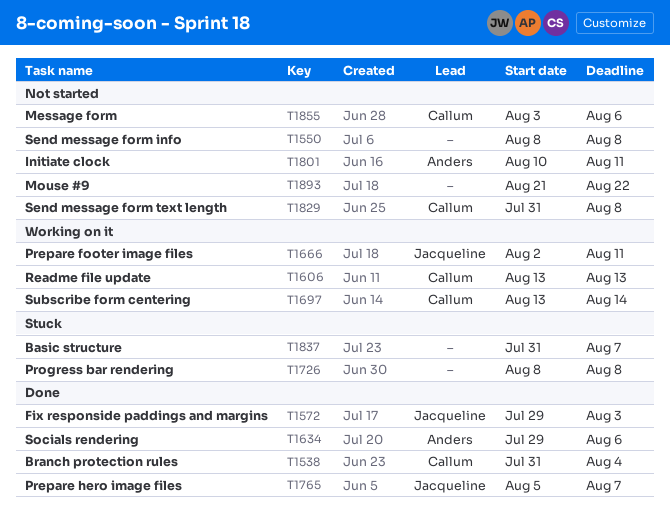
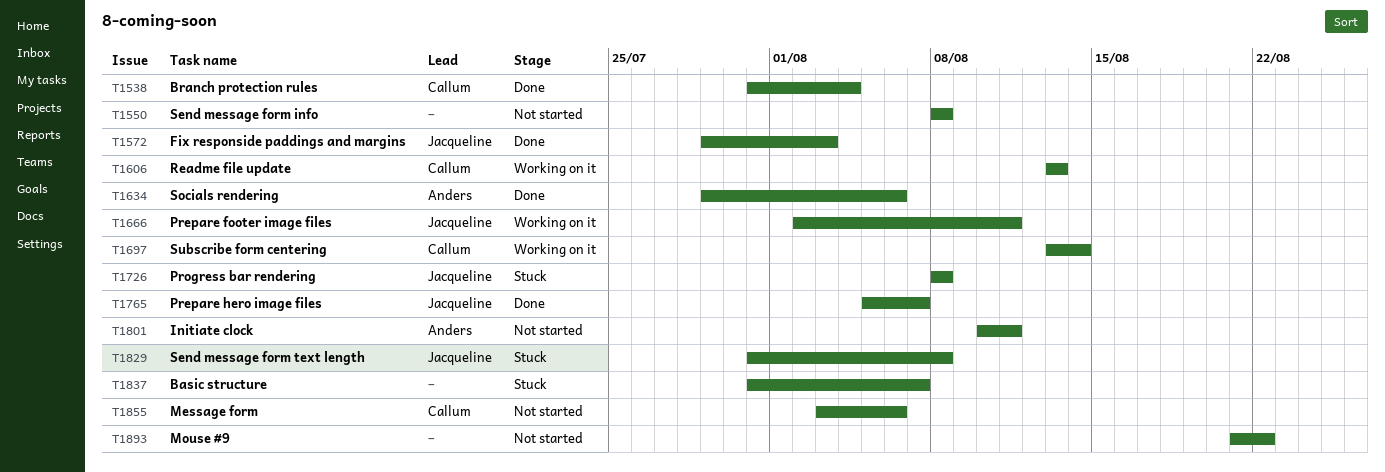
T1726, owner: none -> Jacqueline
T1829, status: Not started -> Stuck
T1829, owner: Callum -> Jacqueline

